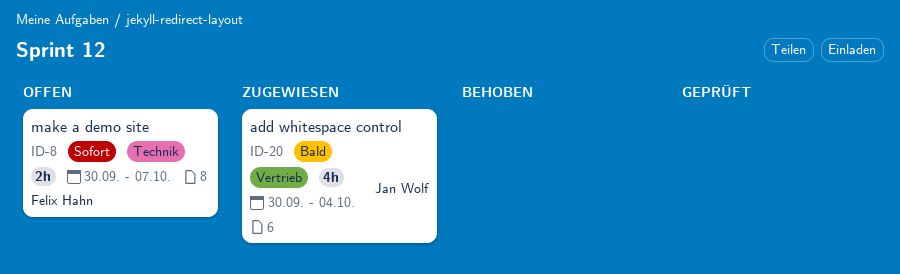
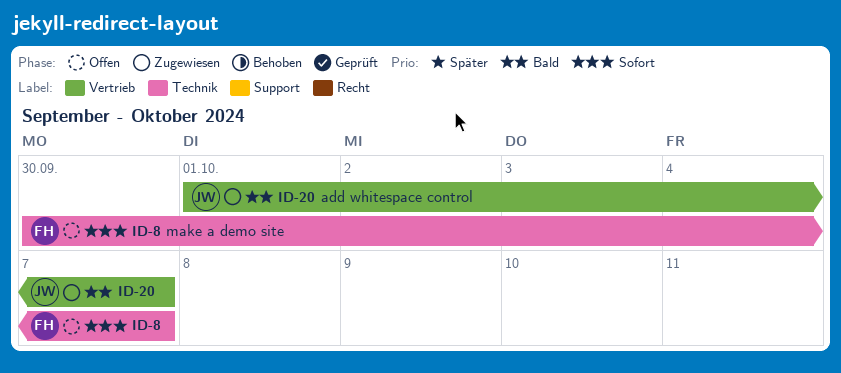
ID-20, start: Sep 30 -> Oct 1
ID-20, due: Oct 4 -> Oct 7

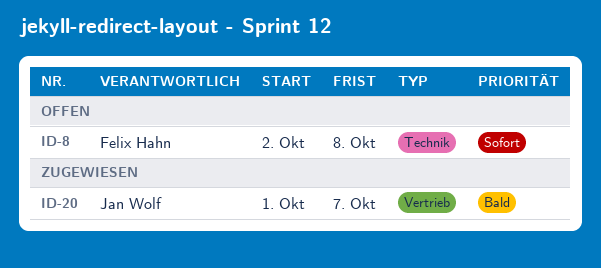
ID-8, start: Sep 30 -> Oct 2
ID-8, due: Oct 7 -> Oct 8

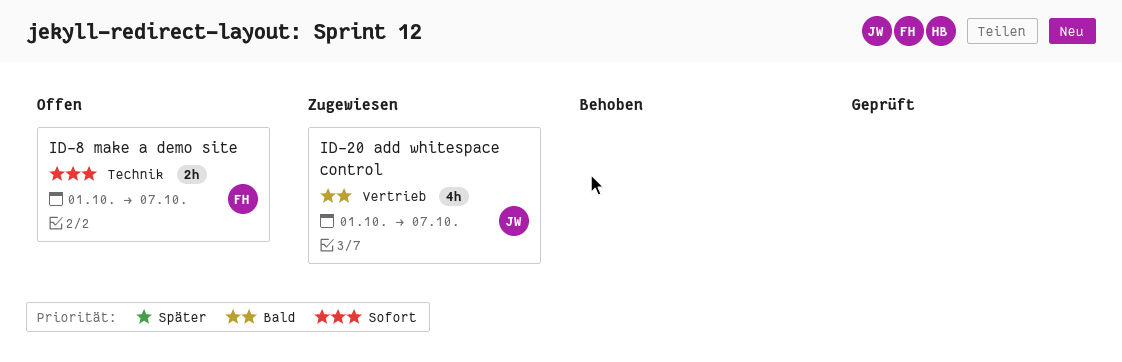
ID-8, start: Oct 2 -> Oct 1
ID-8, due: Oct 8 -> Oct 7

